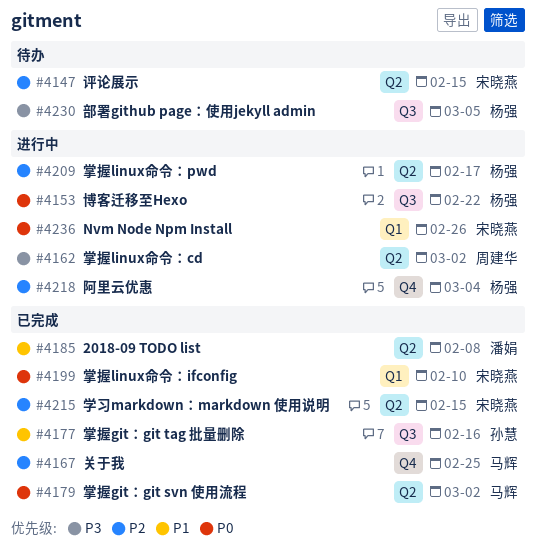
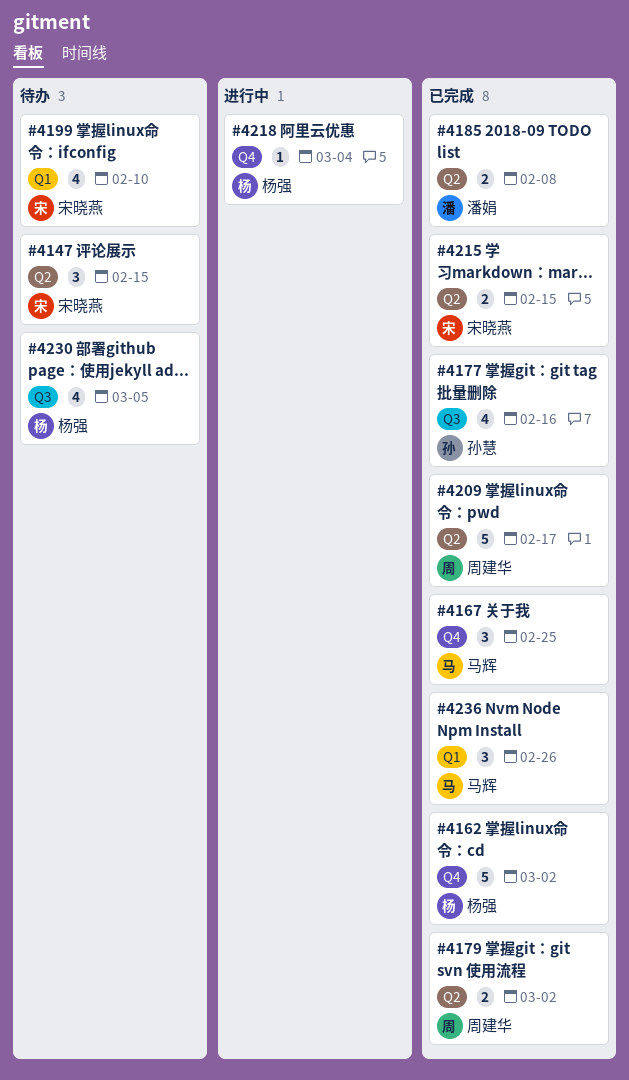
#4153: present -> none
#4162, status: 进行中 -> 已完成
#4162, owner: 周建华 -> 杨强
#4162, label: Q2 -> Q4
#4179, owner: 马辉 -> 周建华
#4199, status: 已完成 -> 待办
#4209, status: 进行中 -> 已完成
#4209, owner: 杨强 -> 周建华
#4236, status: 进行中 -> 已完成
#4236, owner: 宋晓燕 -> 马辉

